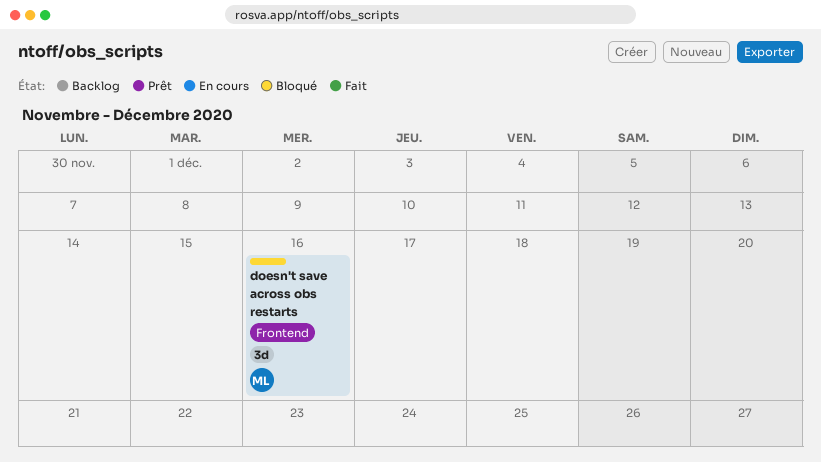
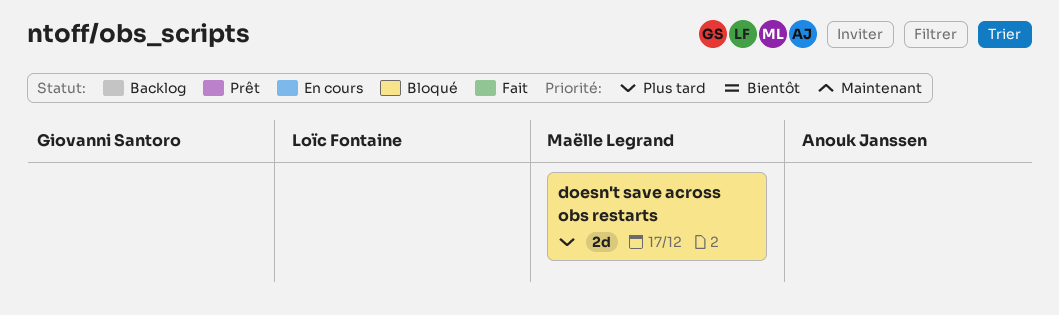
doesn't save across obs restarts, estimate: 3d -> 2d
doesn't save across obs restarts, due: Dec 16 -> Dec 17

